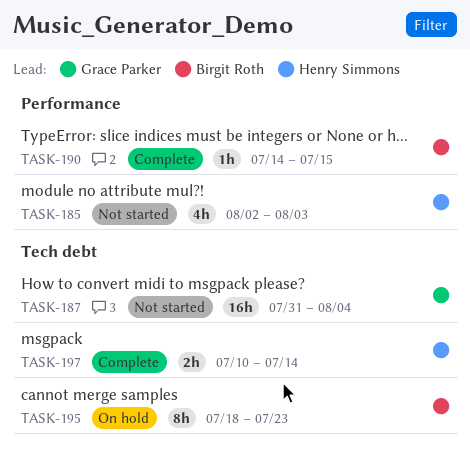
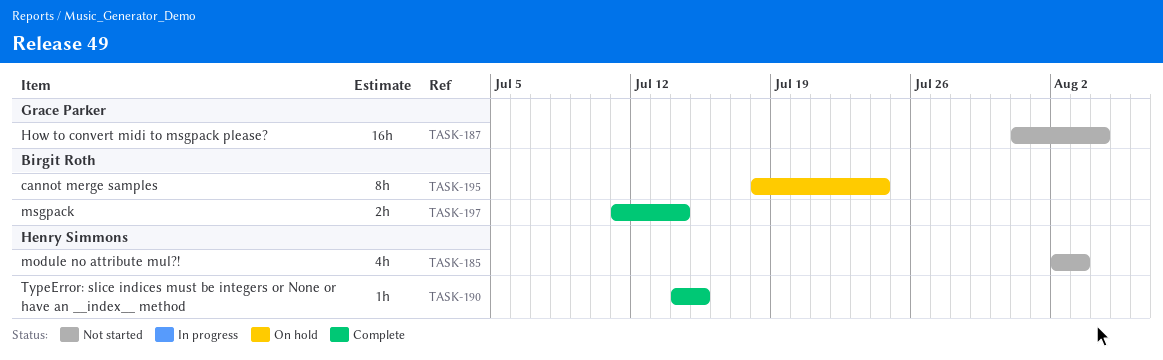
TASK-190, owner: Birgit Roth -> Henry Simmons
TASK-195, due: Jul 23 -> Jul 24
TASK-197, owner: Henry Simmons -> Birgit Roth
TASK-197, start: Jul 10 -> Jul 11

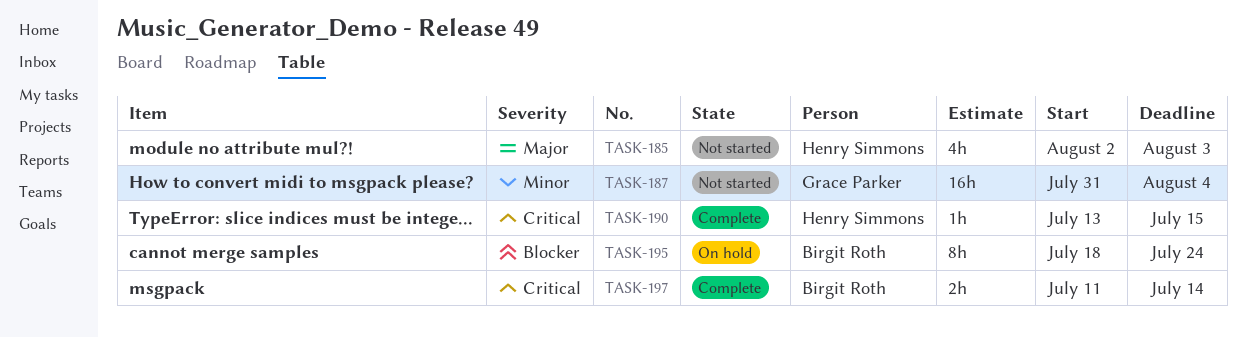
TASK-190, start: Jul 14 -> Jul 13

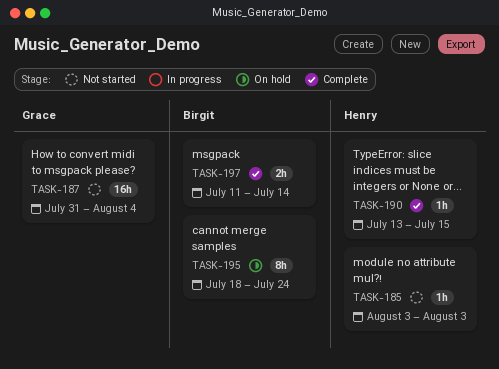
TASK-185, estimate: 4h -> 1h
TASK-185, start: Aug 2 -> Aug 3

